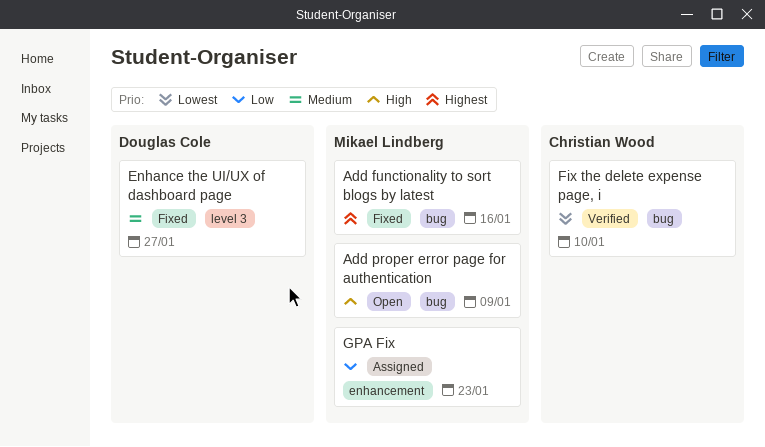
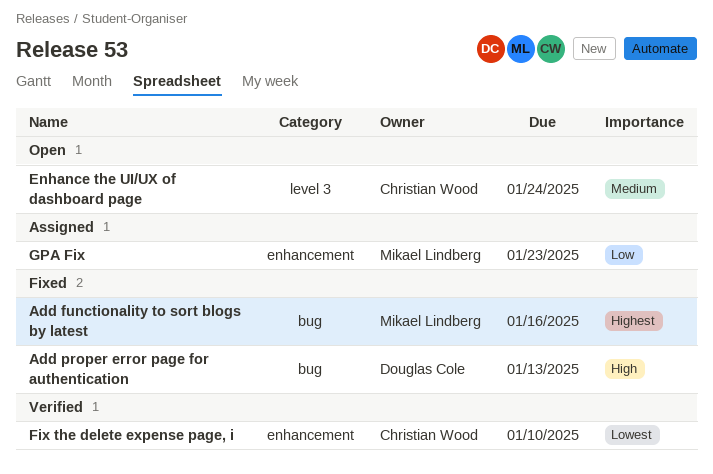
Add proper error page for authentication, status: Open -> Fixed
Add proper error page for authentication, owner: Mikael Lindberg -> Douglas Cole
Add proper error page for authentication, due: Jan 9 -> Jan 13
Enhance the UI/UX of dashboard page, status: Fixed -> Open
Enhance the UI/UX of dashboard page, owner: Douglas Cole -> Christian Wood
Enhance the UI/UX of dashboard page, due: Jan 27 -> Jan 24
Fix the delete expense page, i, label: bug -> enhancement

